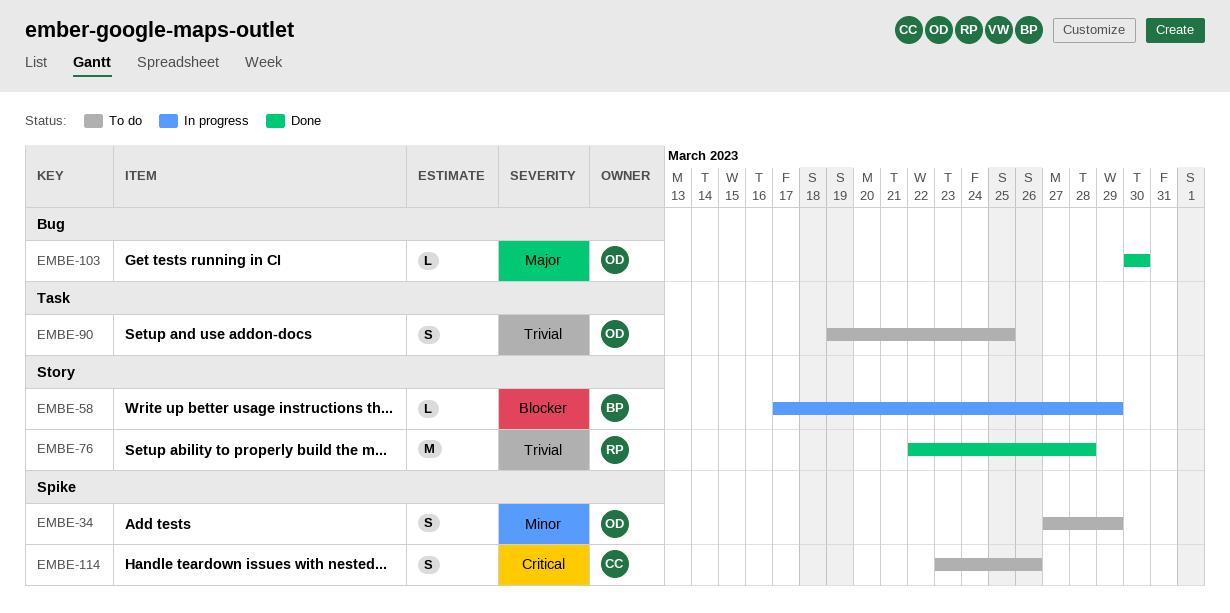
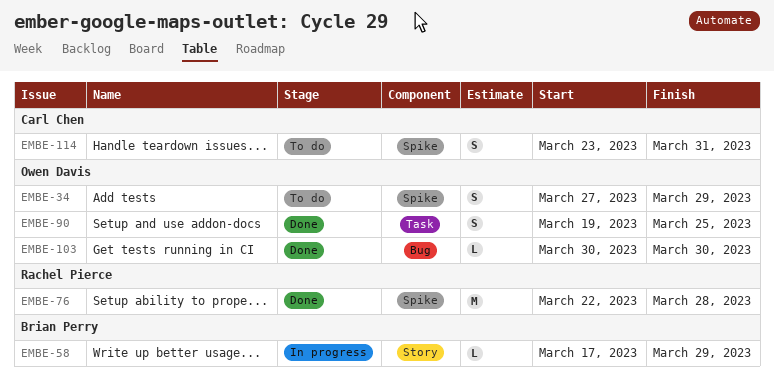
EMBE-76, label: Story -> Spike
EMBE-90, status: To do -> Done
EMBE-114, due: Mar 26 -> Mar 31

